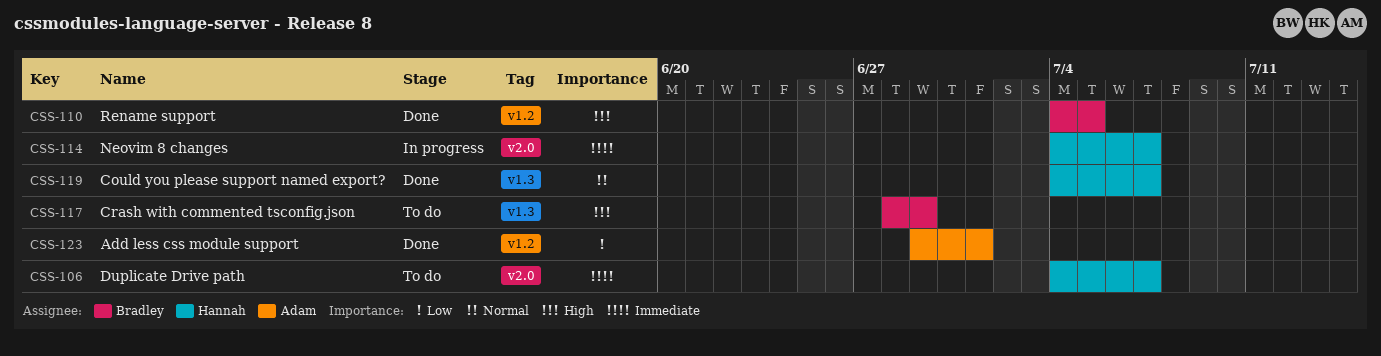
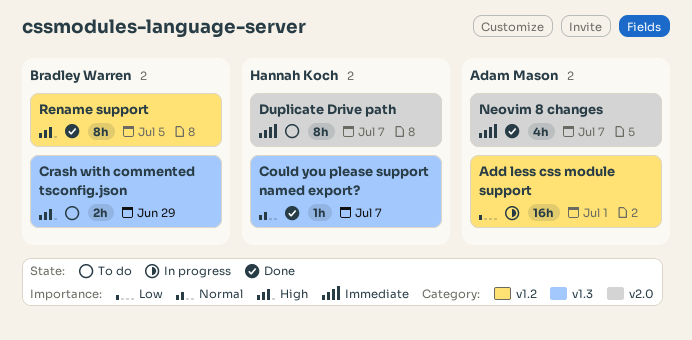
Add less css module support, status: Done -> In progress
Neovim 8 changes, status: In progress -> Done
Neovim 8 changes, owner: Hannah Koch -> Adam Mason

